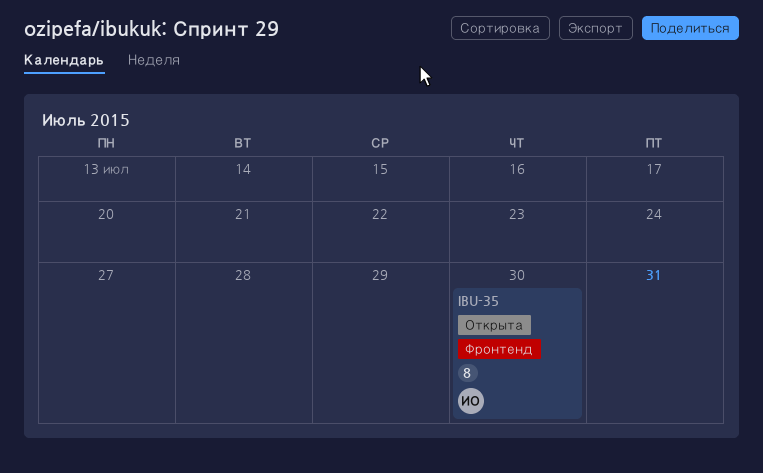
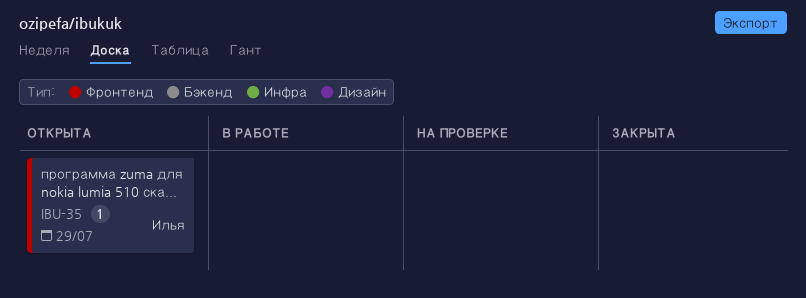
IBU-35, estimate: 8 -> 1
IBU-35, due: Jul 30 -> Jul 29

